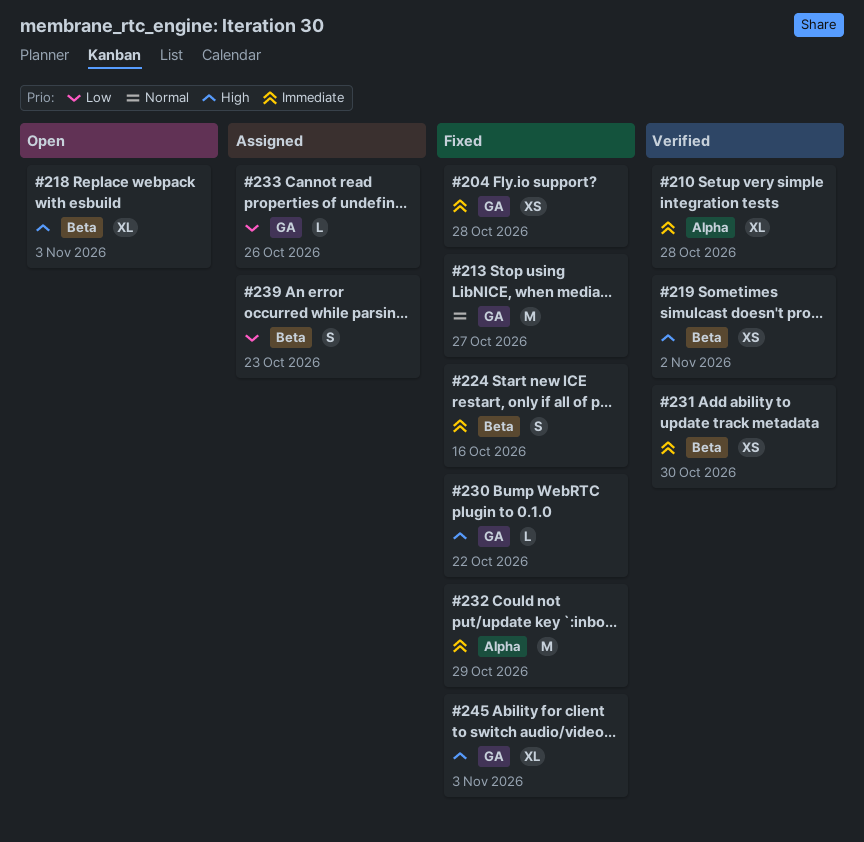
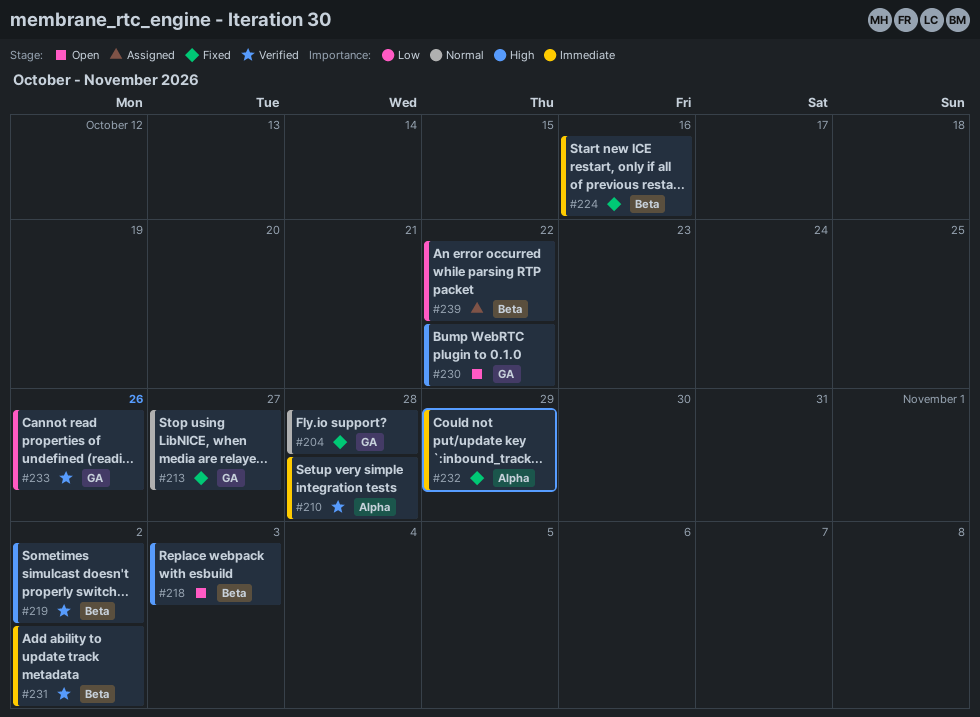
#204, priority: Immediate -> Normal
#230, status: Fixed -> Open
#231, due: Oct 30 -> Nov 2
#233, status: Assigned -> Verified
#239, due: Oct 23 -> Oct 22
#245: present -> none

